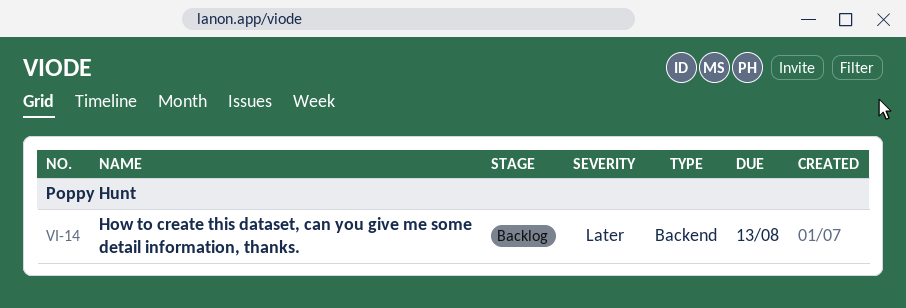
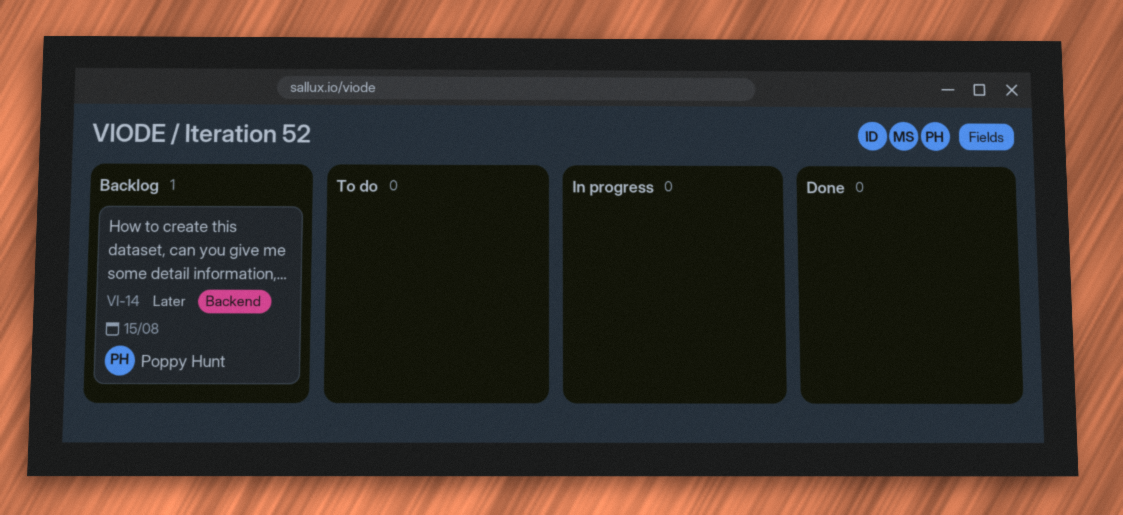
VI-14, due: Aug 13 -> Aug 15

